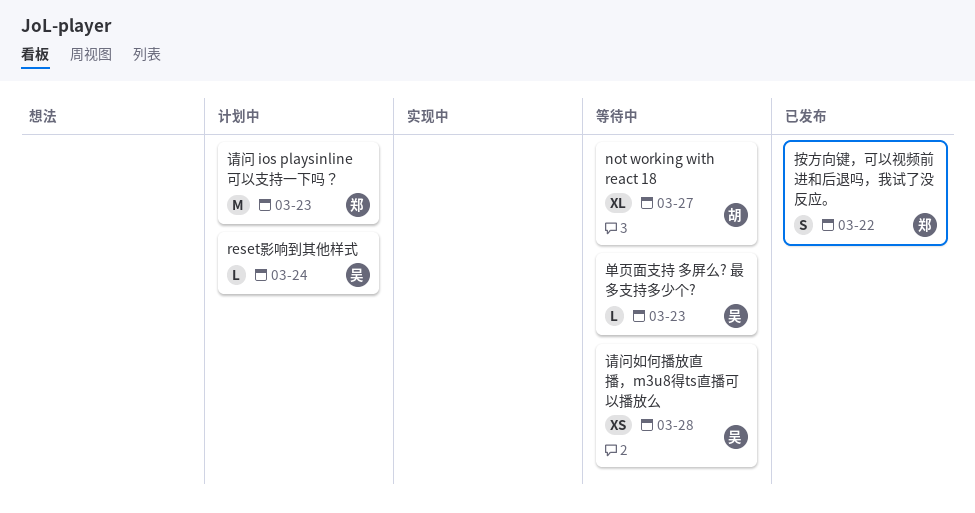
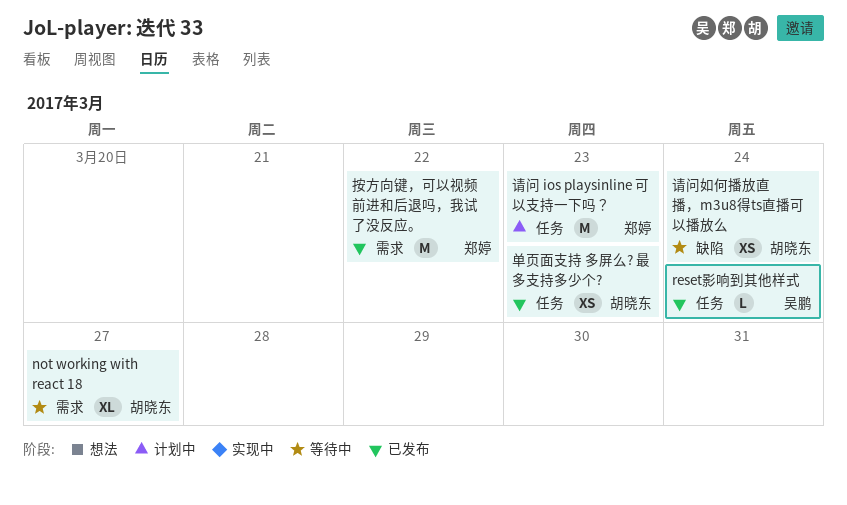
reset影响到其他样式, status: 计划中 -> 已发布
单页面支持 多屏么? 最多支持多少个?, status: 等待中 -> 已发布
单页面支持 多屏么? 最多支持多少个?, owner: 吴鹏 -> 胡晓东
单页面支持 多屏么? 最多支持多少个?, estimate: L -> XS
按方向键，可以视频前进和后退吗，我试了没反应。, estimate: S -> M
请问如何播放直播，m3u8得ts直播可以播放么, owner: 吴鹏 -> 胡晓东
请问如何播放直播，m3u8得ts直播可以播放么, due: Mar 28 -> Mar 24

